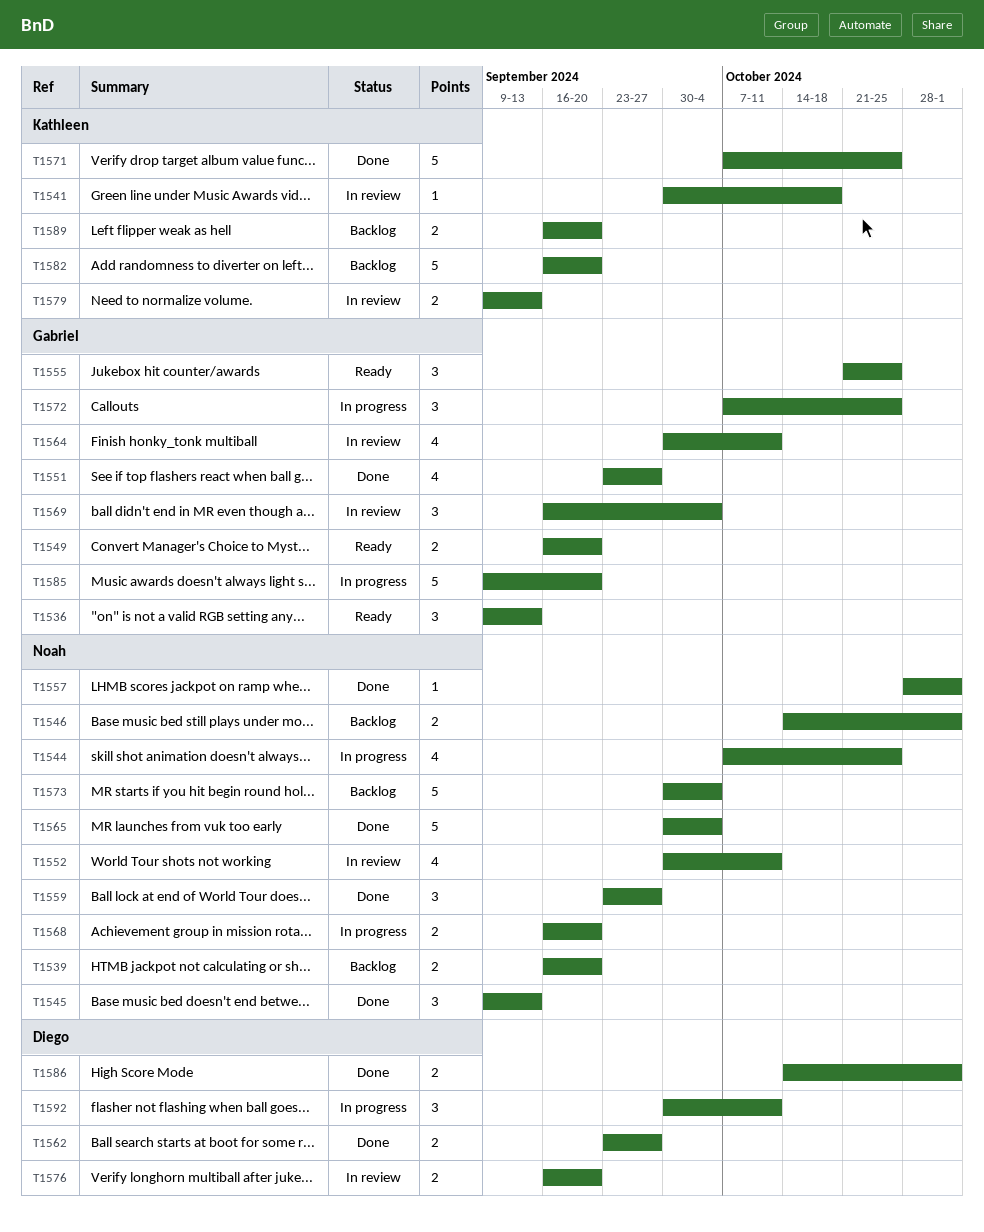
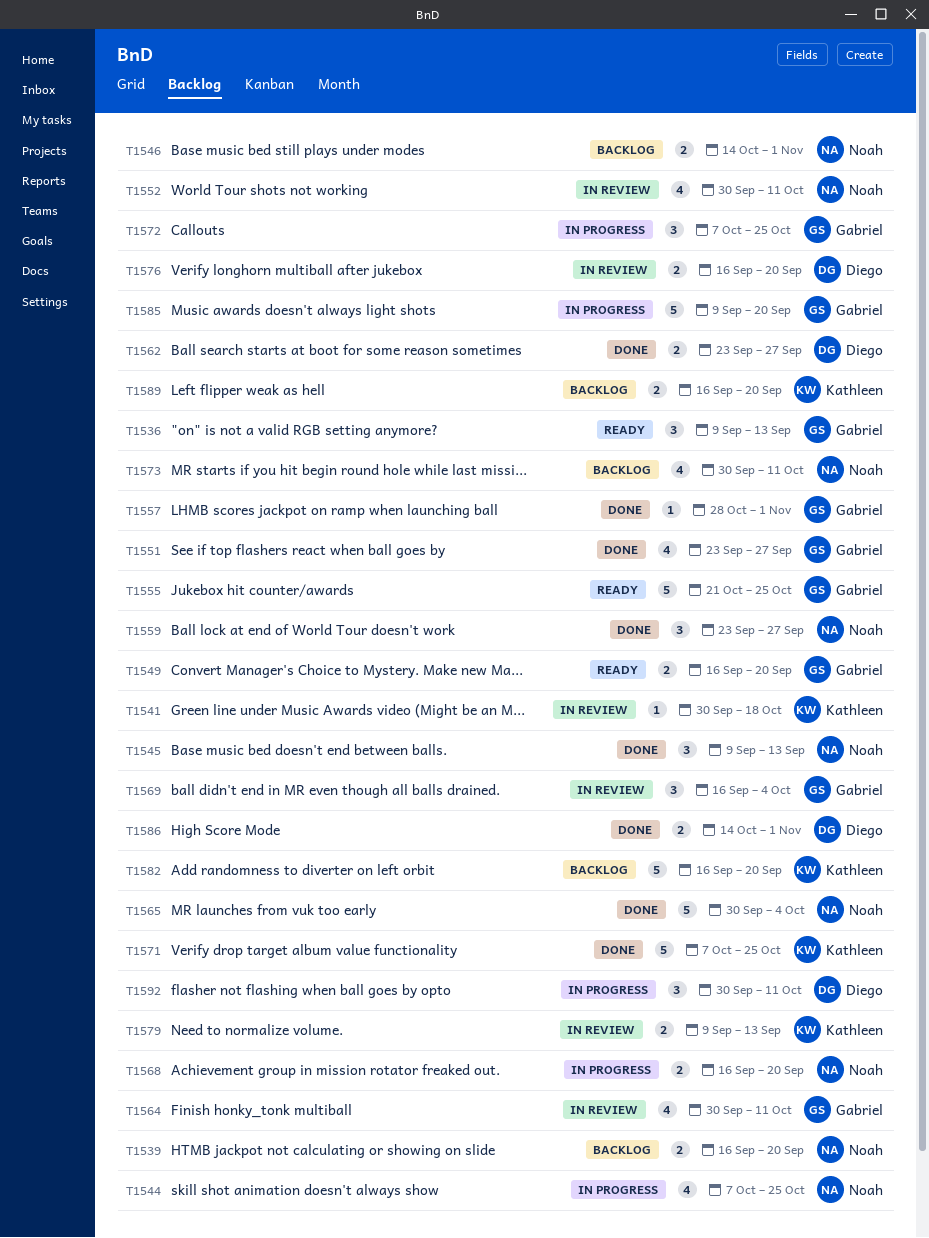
T1555, estimate: 3 -> 5
T1557, owner: Noah -> Gabriel
T1573, estimate: 5 -> 4
T1573, due: Oct 4 -> Oct 11

